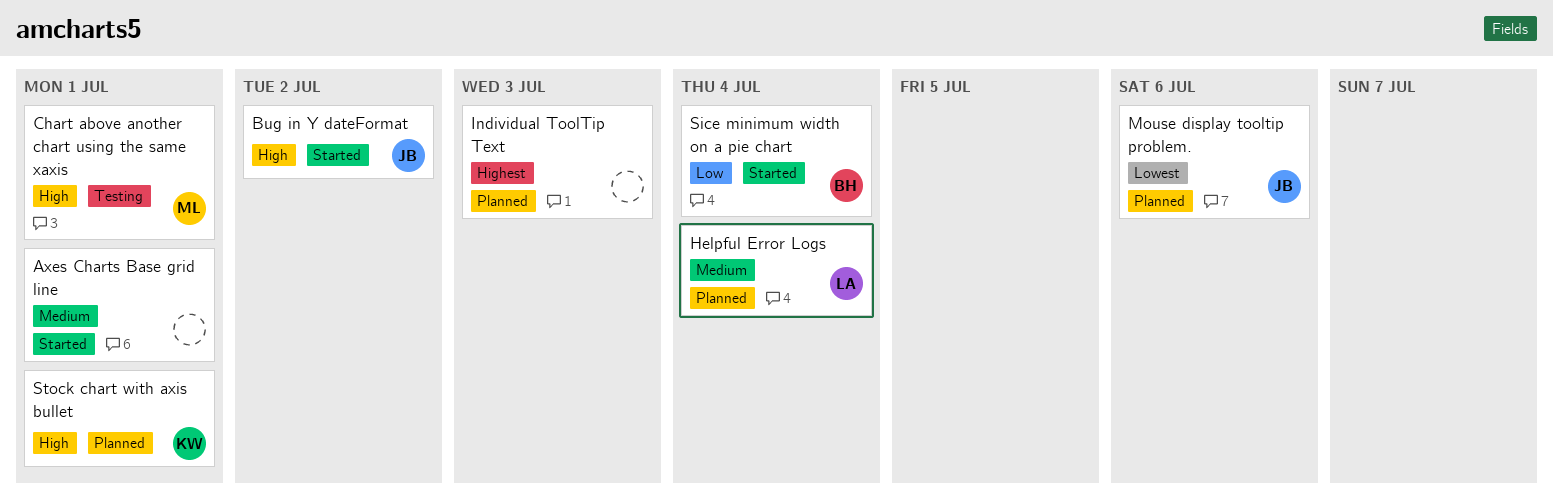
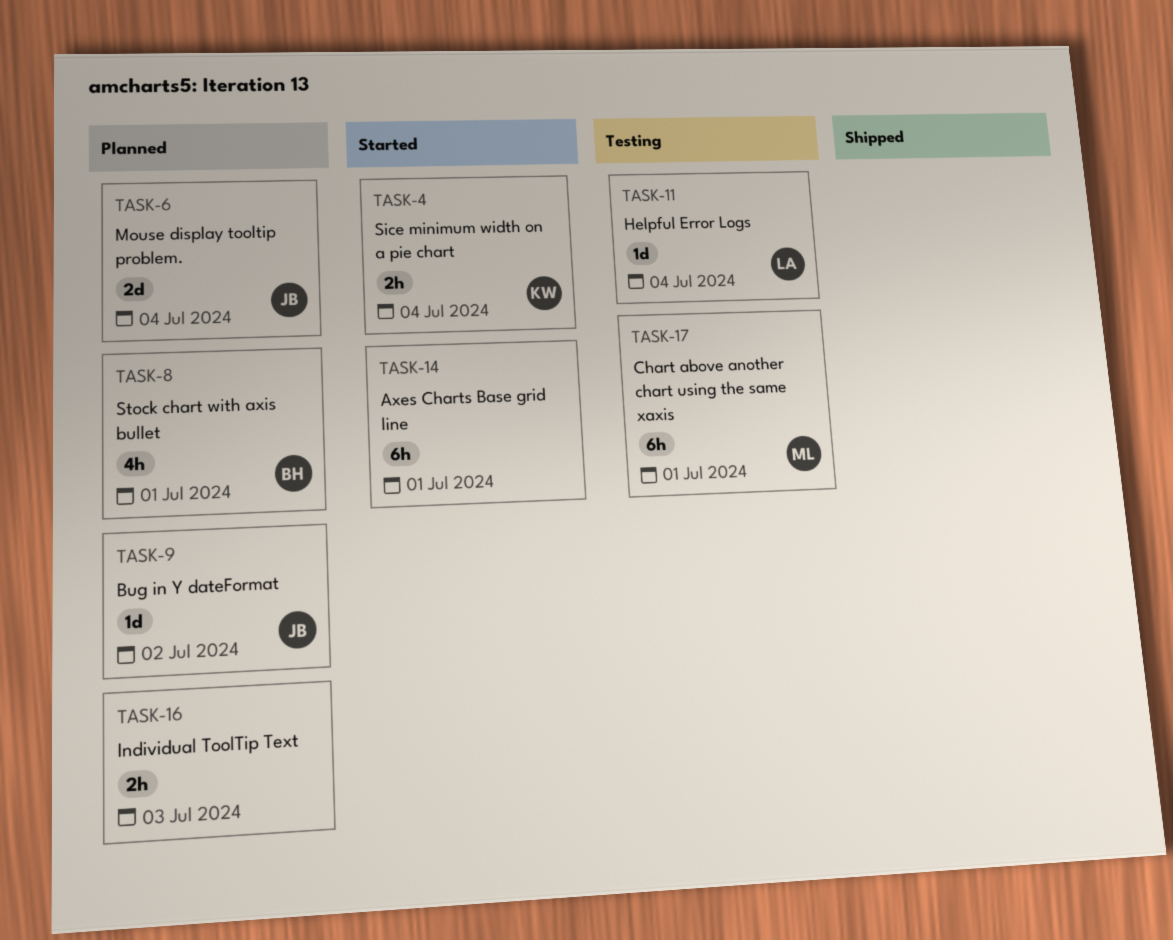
Bug in Y dateFormat, status: Started -> Planned
Helpful Error Logs, status: Planned -> Testing
Mouse display tooltip problem., due: Jul 6 -> Jul 4
Sice minimum width on a pie chart, owner: BH -> KW
Stock chart with axis bullet, owner: KW -> BH

